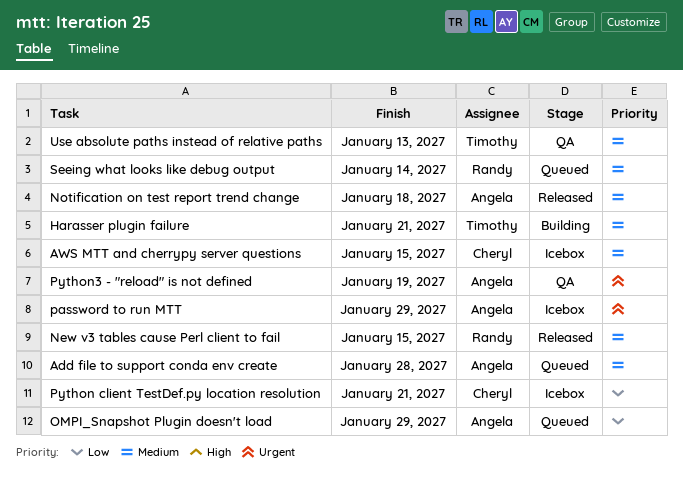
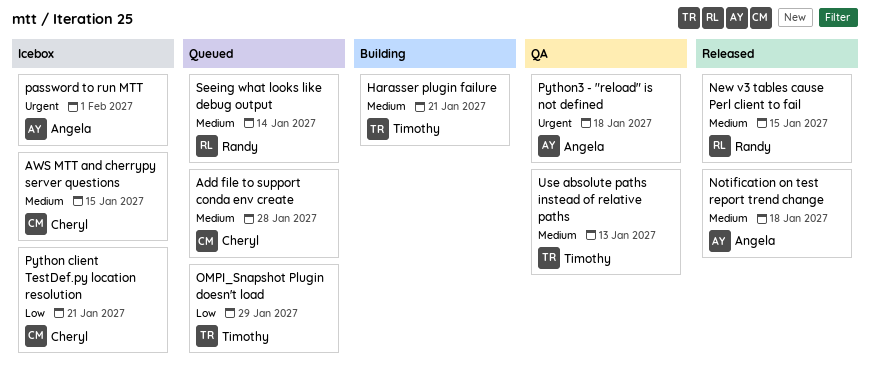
Add file to support conda env create, owner: Angela -> Cheryl
OMPI_Snapshot Plugin doesn't load, owner: Angela -> Timothy
password to run MTT, due: Jan 29 -> Feb 1
Python3 - "reload" is not defined, due: Jan 19 -> Jan 18

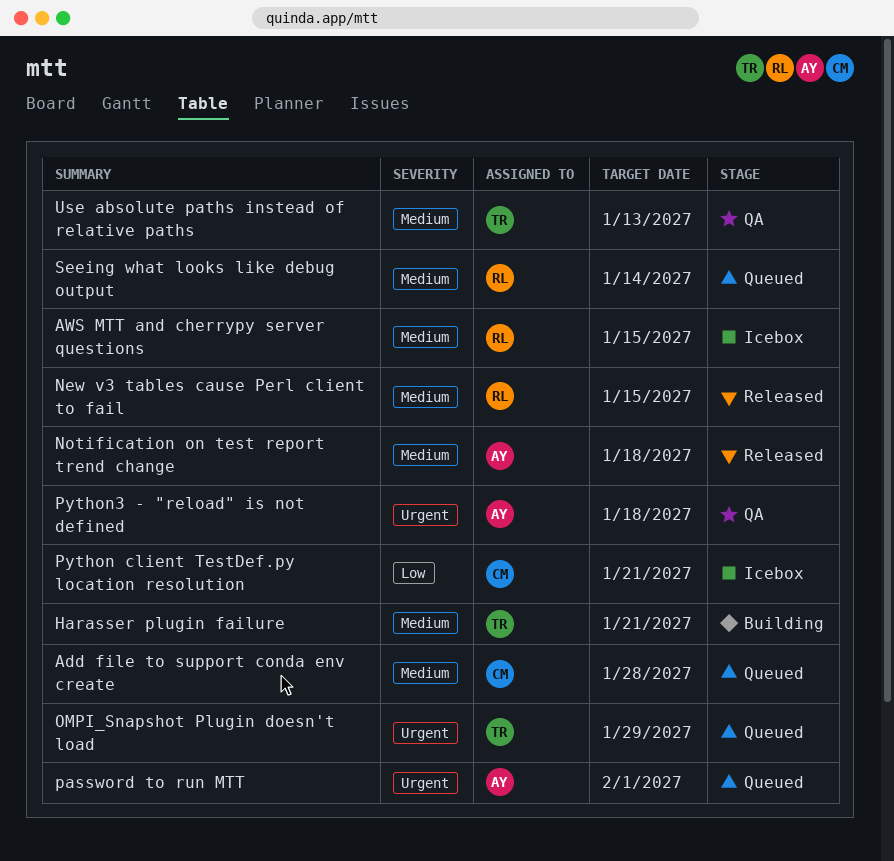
AWS MTT and cherrypy server questions, owner: Cheryl -> Randy
OMPI_Snapshot Plugin doesn't load, priority: Low -> Urgent
password to run MTT, status: Icebox -> Queued

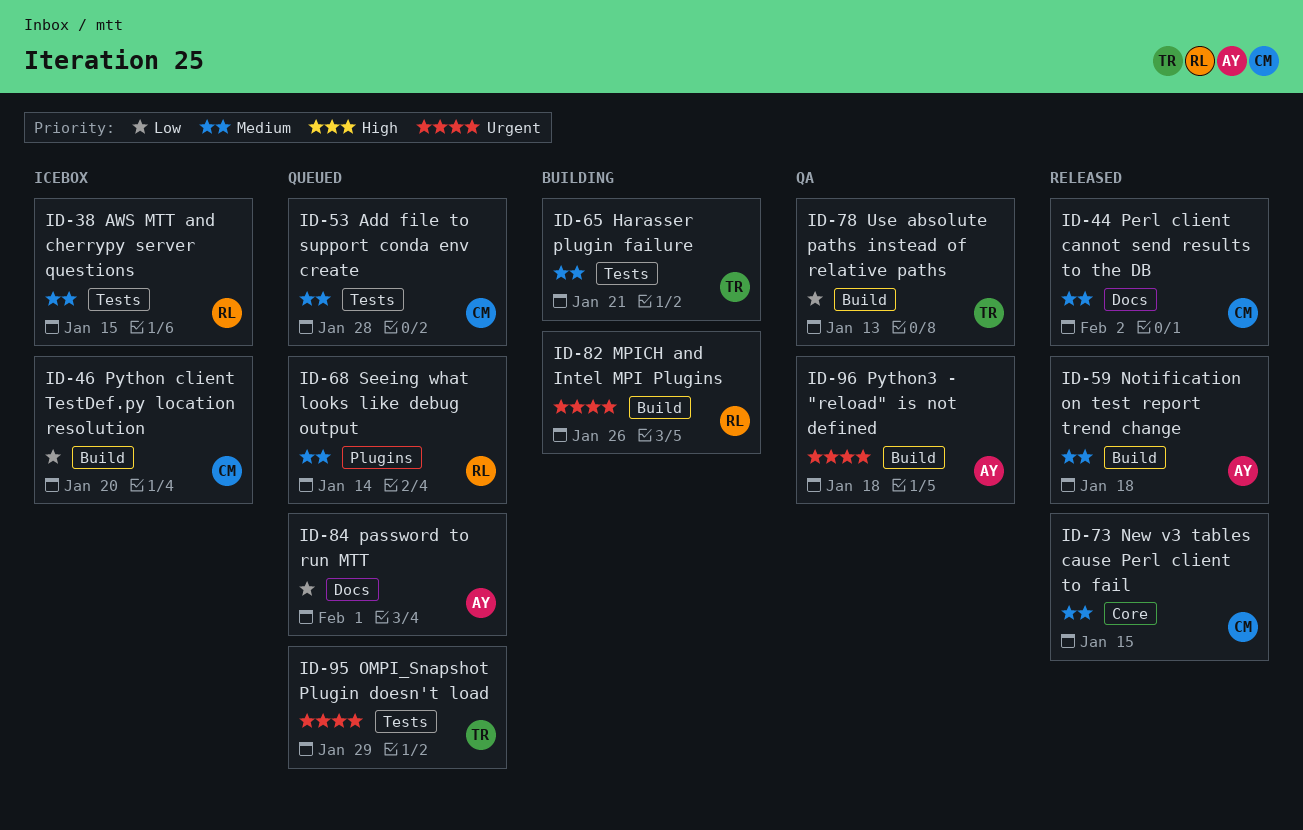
MPICH and Intel MPI Plugins: none -> present
New v3 tables cause Perl client to fail, owner: RL -> CM
password to run MTT, priority: Urgent -> Low
Perl client cannot send results to the DB: none -> present
Python client TestDef.py location resolution, due: Jan 21 -> Jan 20
Use absolute paths instead of relative paths, priority: Medium -> Low

